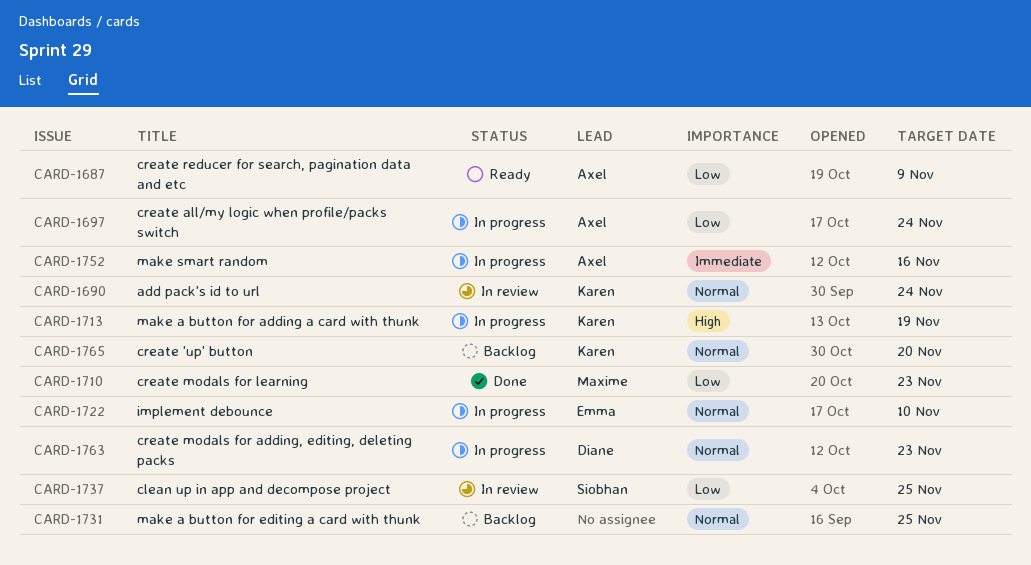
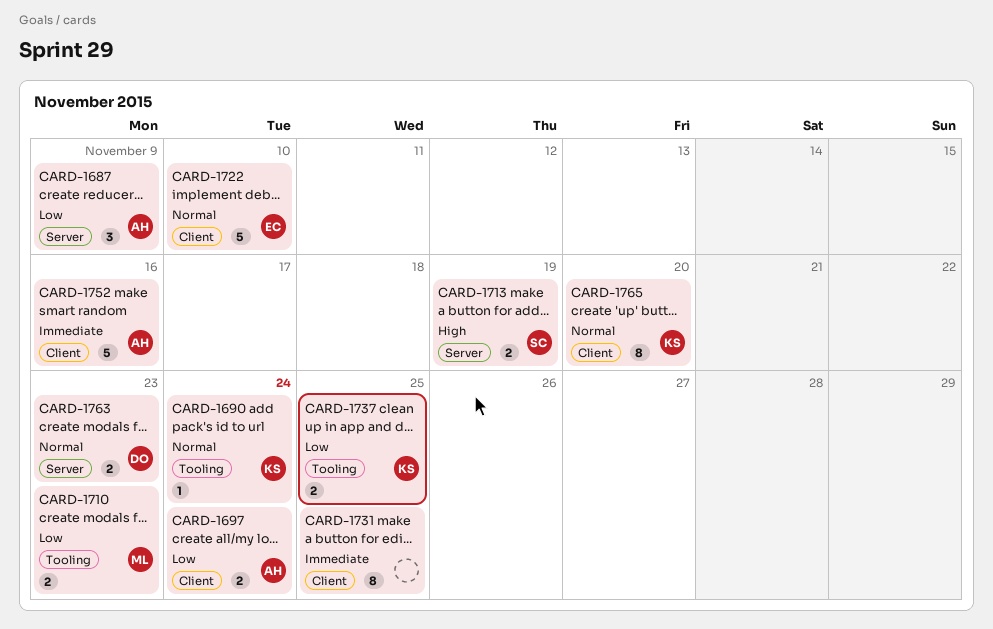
CARD-1713, owner: Karen -> Siobhan
CARD-1731, priority: Normal -> Immediate
CARD-1737, owner: Siobhan -> Karen

